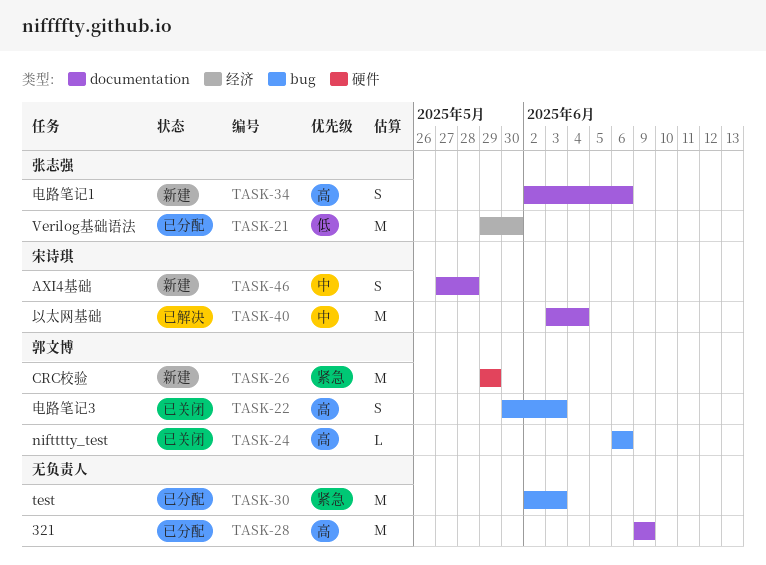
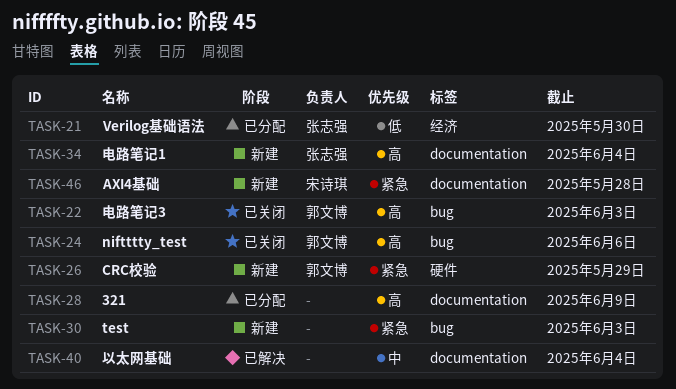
TASK-30, status: 已分配 -> 新建
TASK-34, due: Jun 6 -> Jun 4
TASK-40, owner: 宋诗琪 -> none
TASK-46, priority: 中 -> 紧急

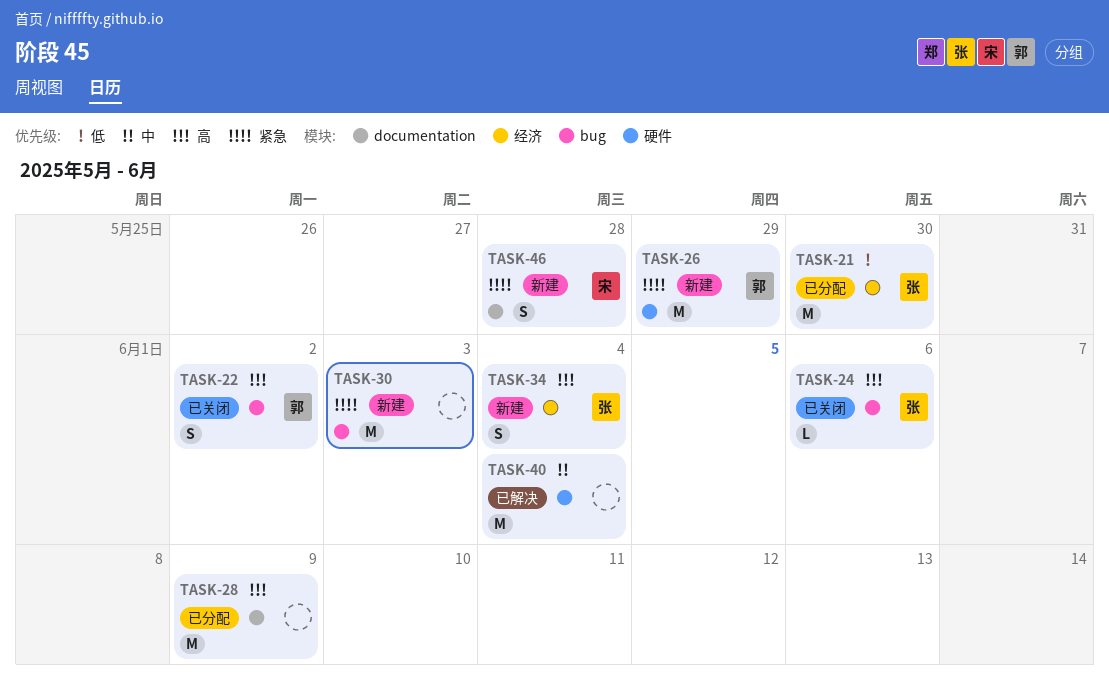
TASK-22, due: Jun 3 -> Jun 2
TASK-24, owner: 郭文博 -> 张志强
TASK-34, label: documentation -> 经济
TASK-40, label: documentation -> 硬件

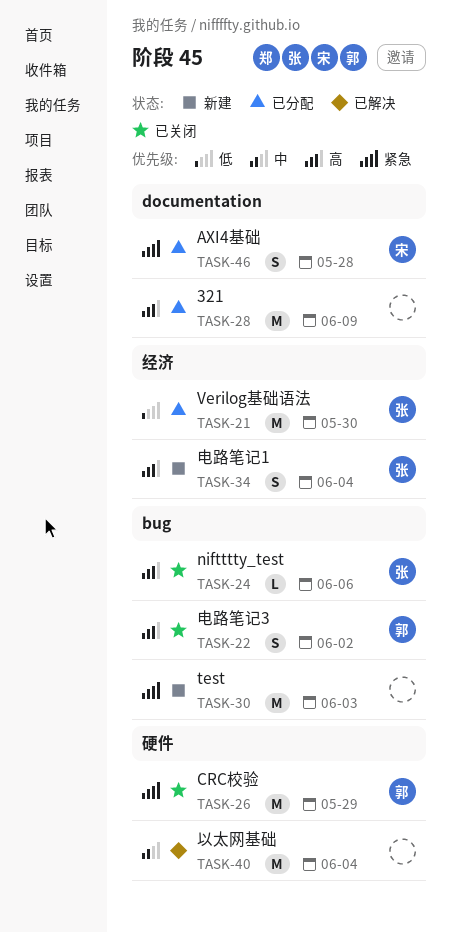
TASK-26, status: 新建 -> 已关闭
TASK-46, status: 新建 -> 已分配

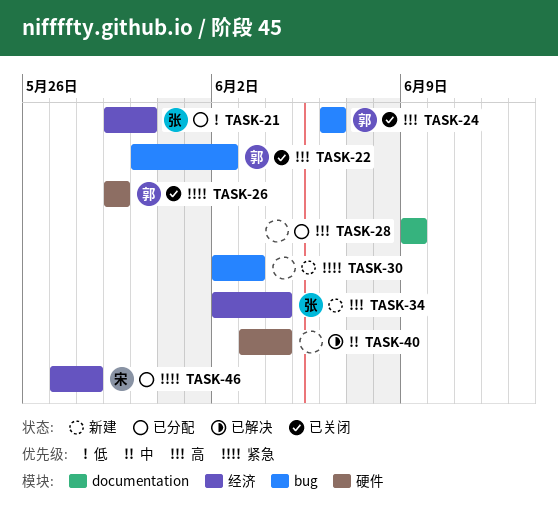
TASK-24, owner: 张 -> 郭
TASK-46, label: documentation -> 经济

